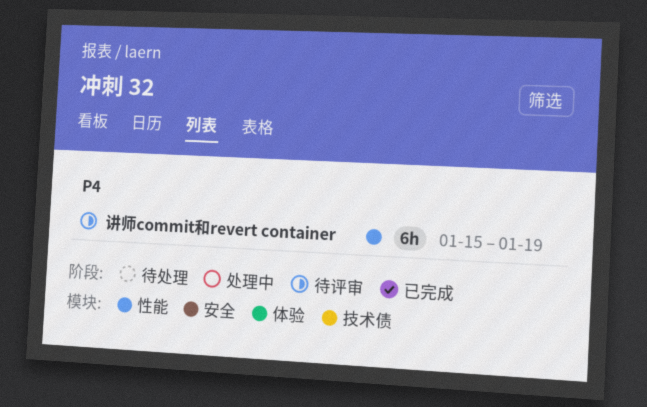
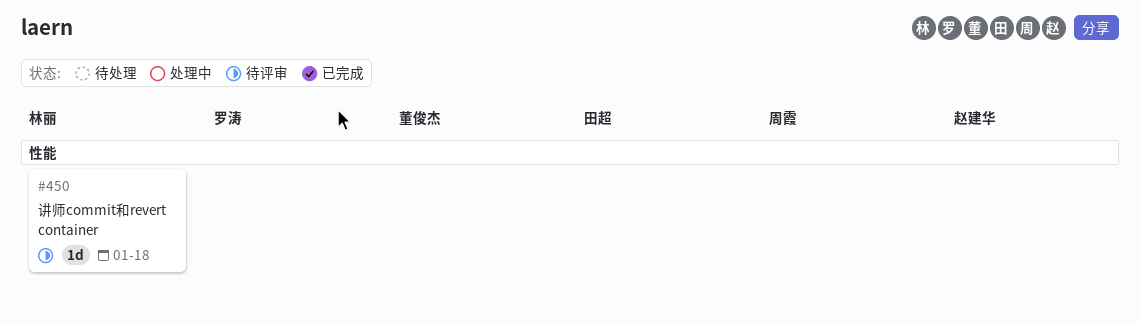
讲师commit和revert container, estimate: 6h -> 1d
讲师commit和revert container, due: Jan 19 -> Jan 18

